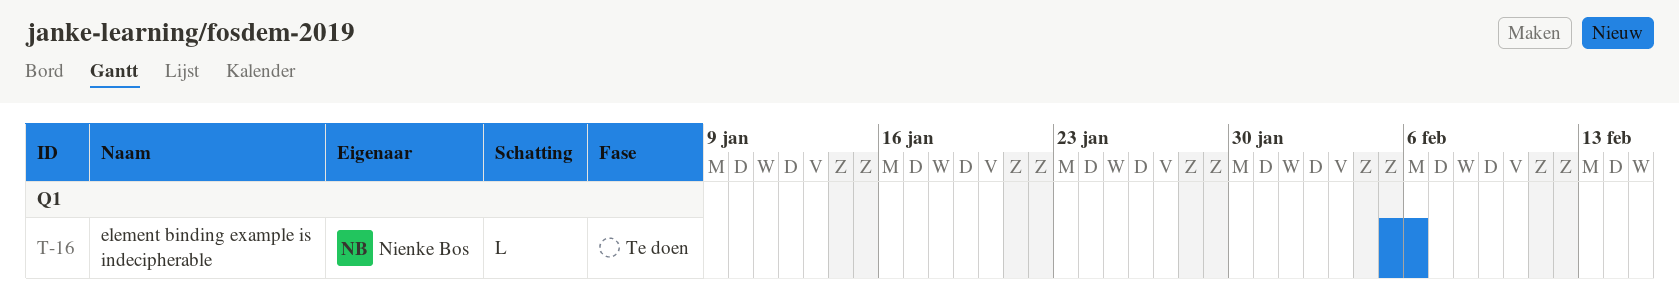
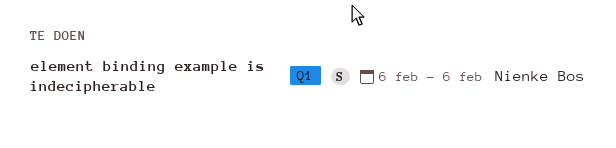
element binding example is indecipherable, estimate: L -> S
element binding example is indecipherable, start: Feb 5 -> Feb 6

